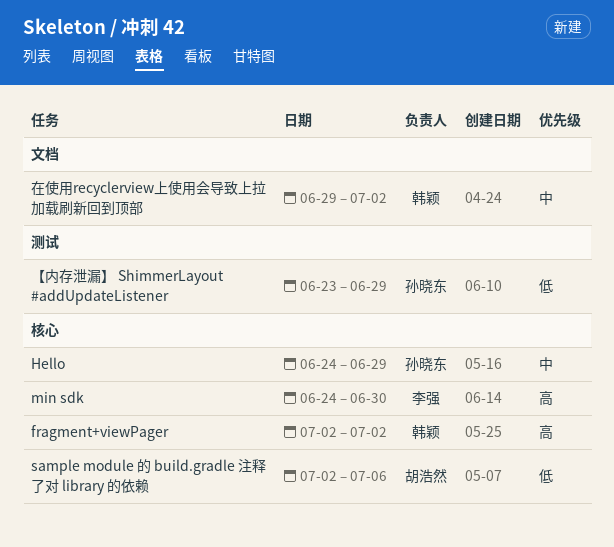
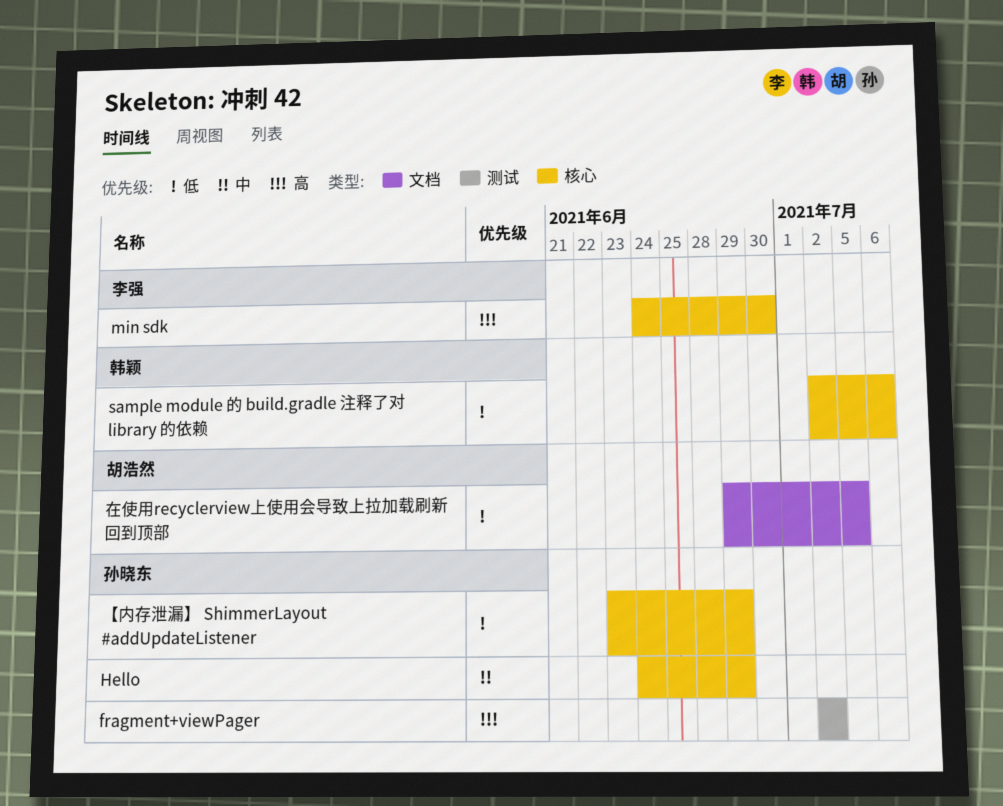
fragment+viewPager, owner: 韩颖 -> 孙晓东
fragment+viewPager, label: 核心 -> 测试
sample module 的 build.gradle 注释了对 library 的依赖, owner: 胡浩然 -> 韩颖
【内存泄漏】 ShimmerLayout #addUpdateListener, label: 测试 -> 核心
在使用recyclerview上使用会导致上拉加载刷新回到顶部, owner: 韩颖 -> 胡浩然
在使用recyclerview上使用会导致上拉加载刷新回到顶部, priority: 中 -> 低
在使用recyclerview上使用会导致上拉加载刷新回到顶部, due: Jul 2 -> Jul 5

